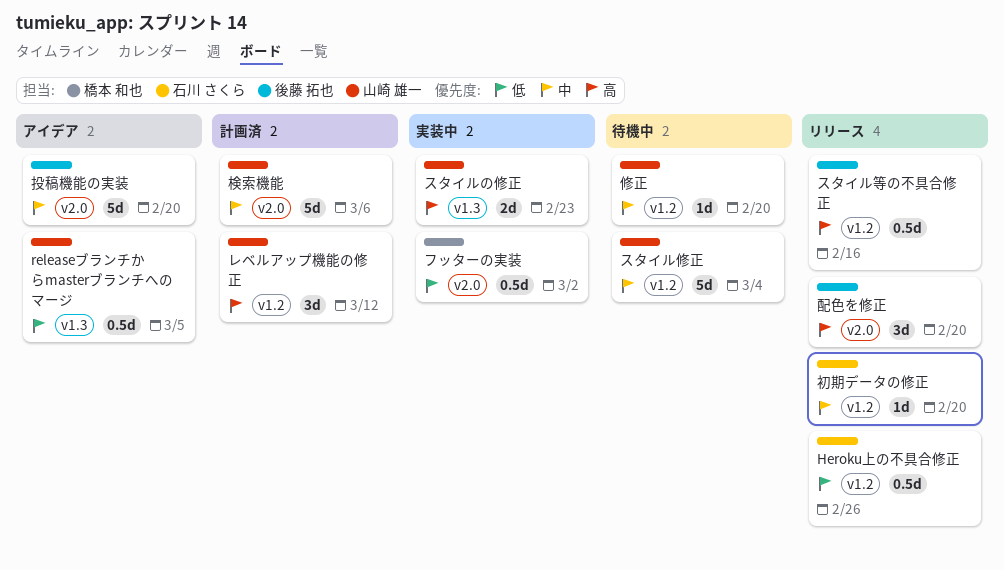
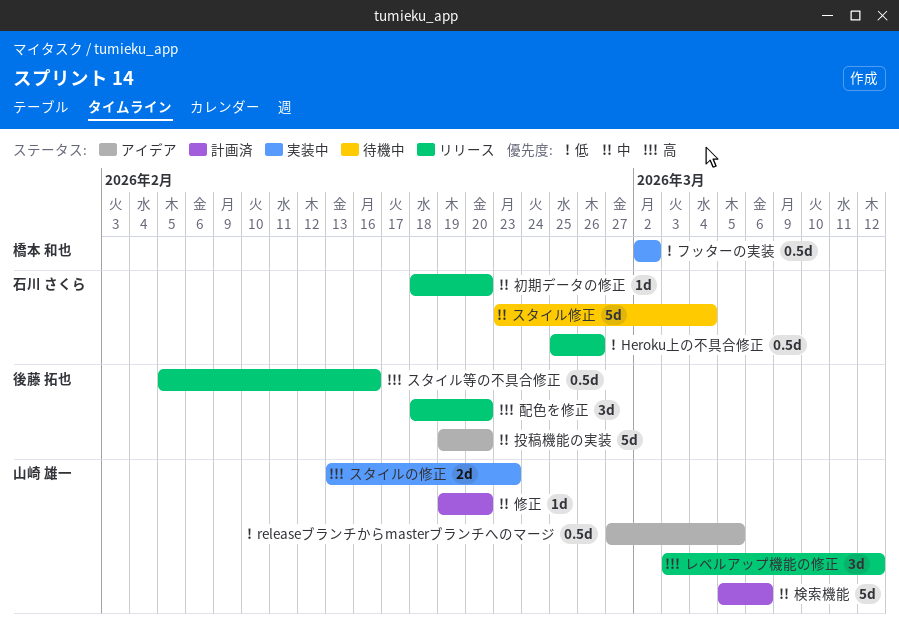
スタイル修正, owner: 山崎 雄一 -> 石川 さくら
レベルアップ機能の修正, status: 計画済 -> リリース
修正, status: 待機中 -> 計画済

